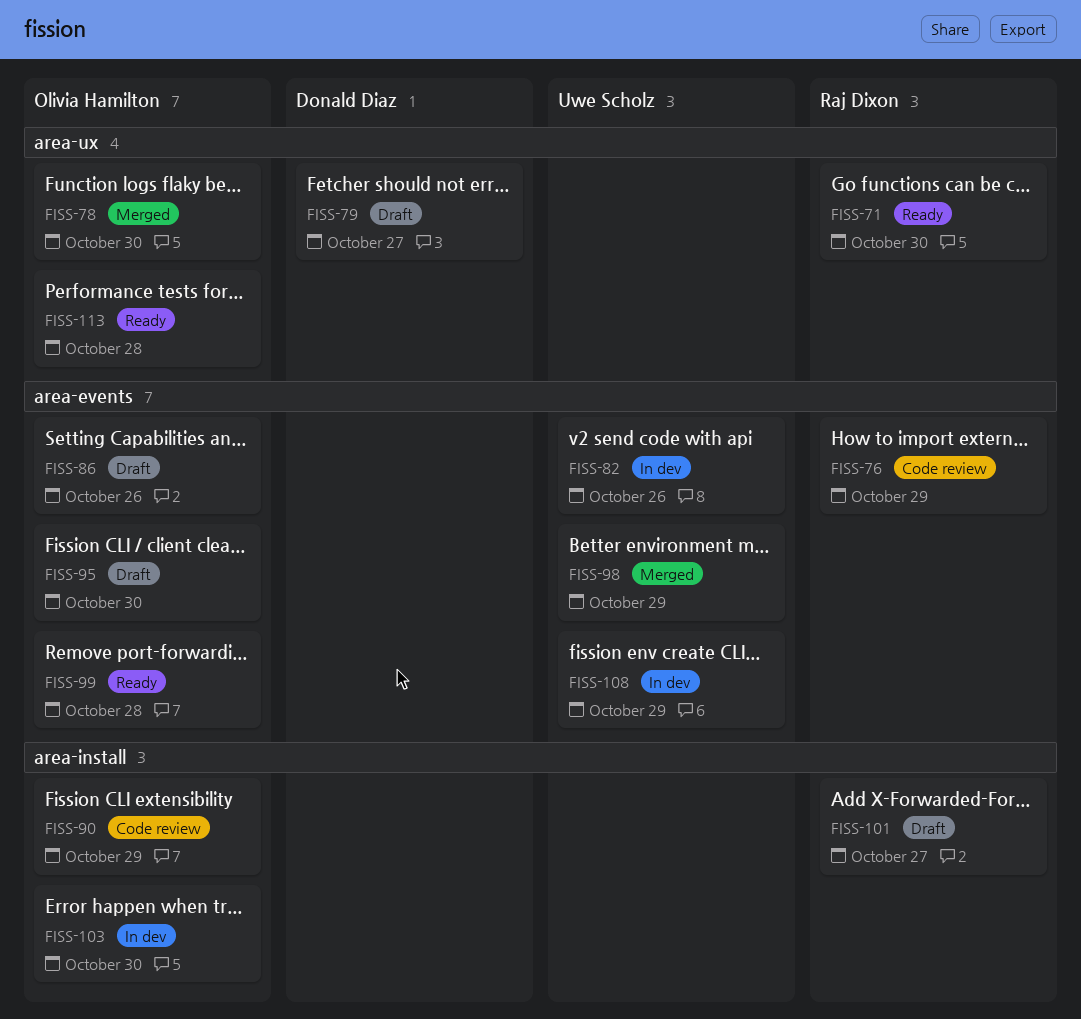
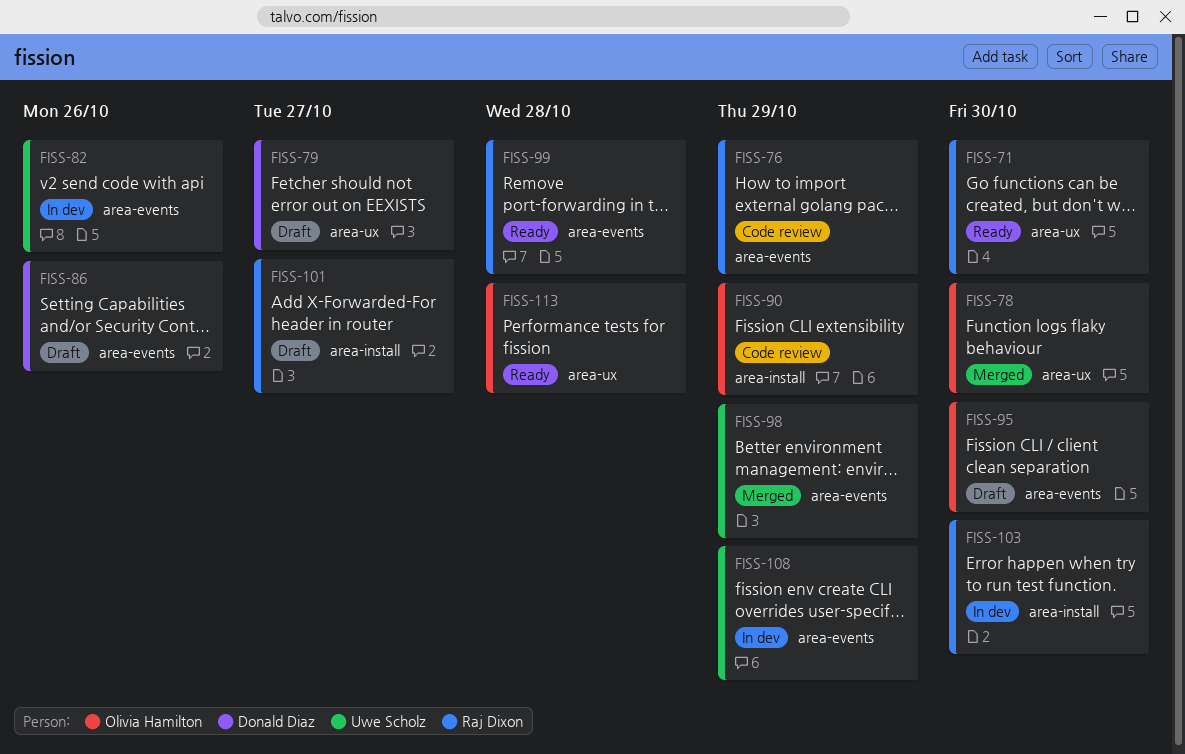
FISS-86, owner: Olivia Hamilton -> Donald Diaz
FISS-99, owner: Olivia Hamilton -> Raj Dixon
FISS-103, owner: Olivia Hamilton -> Raj Dixon

